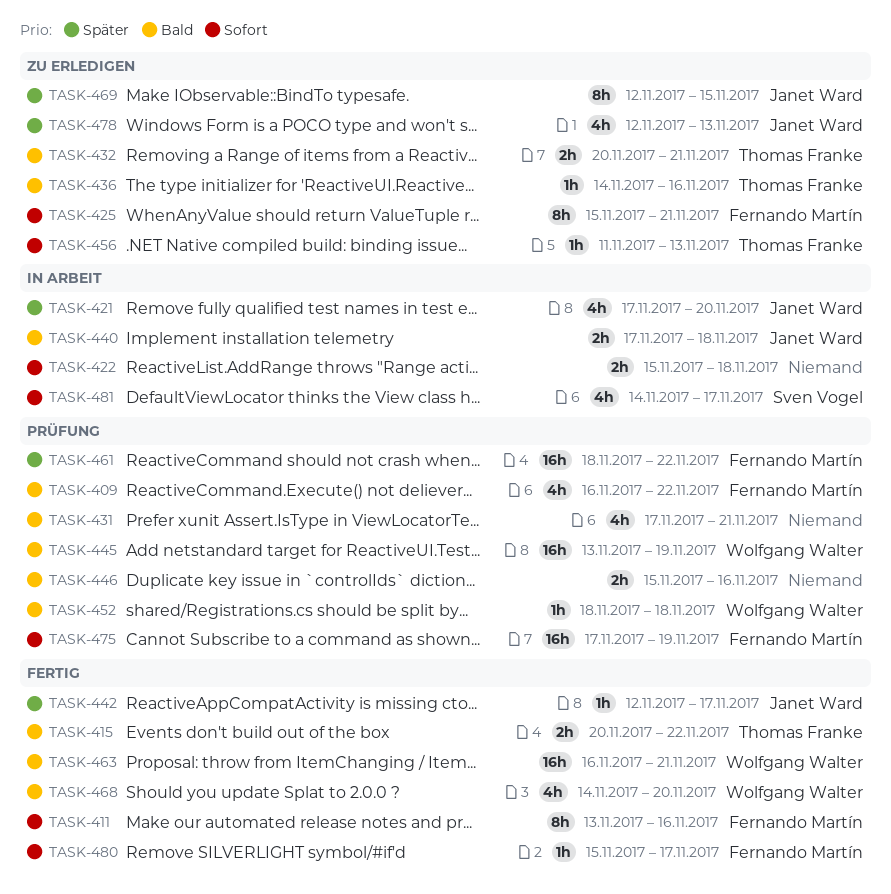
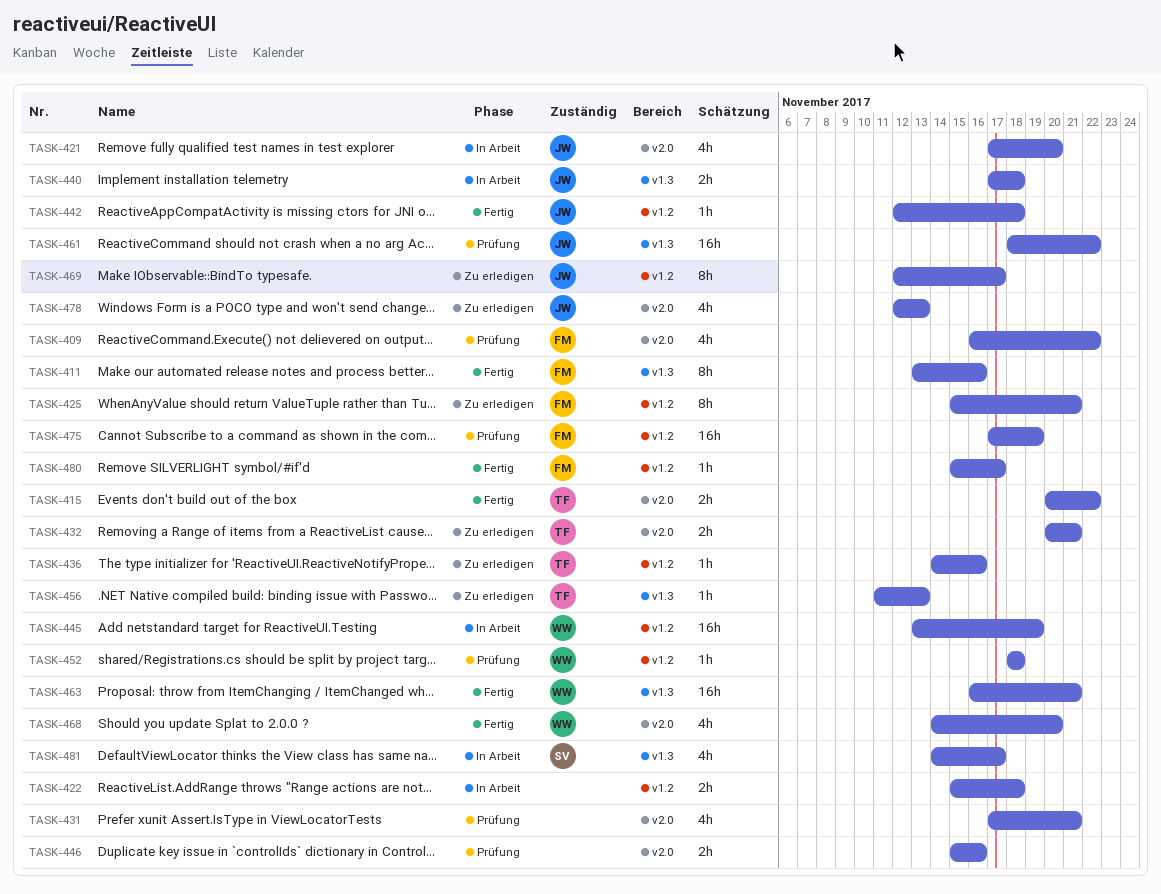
TASK-442, due: Nov 17 -> Nov 18
TASK-445, status: Prüfung -> In Arbeit
TASK-461, owner: Fernando Martín -> Janet Ward
TASK-469, due: Nov 15 -> Nov 17

